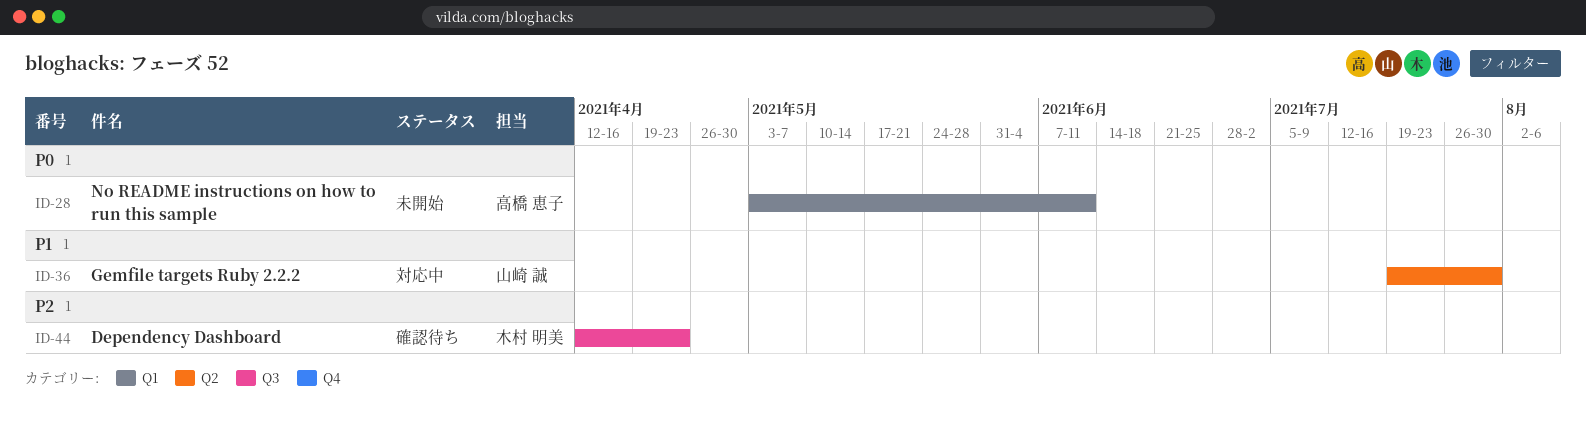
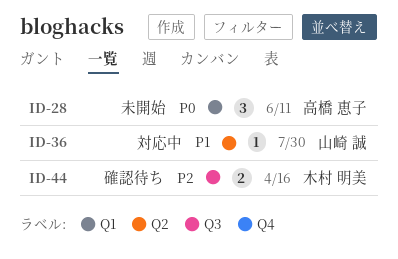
ID-44, due: Apr 23 -> Apr 16

